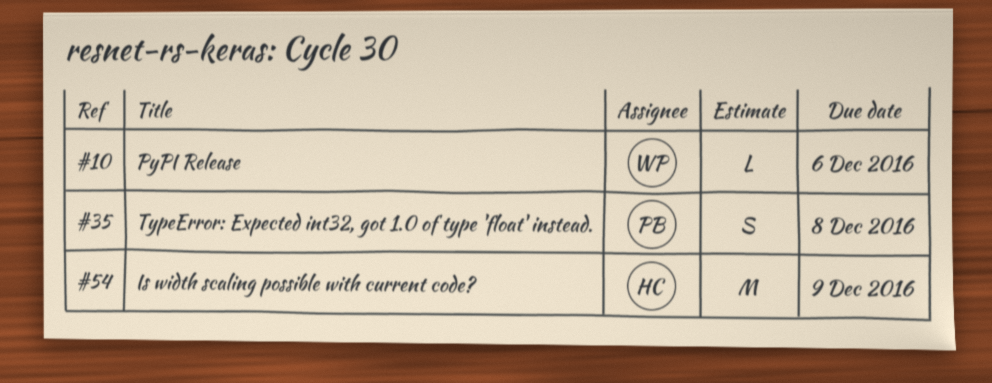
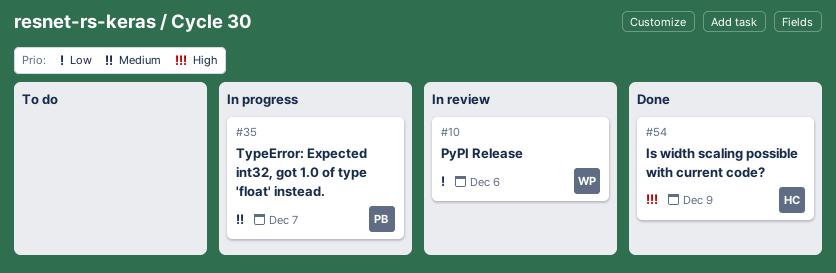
#35, due: Dec 8 -> Dec 7

